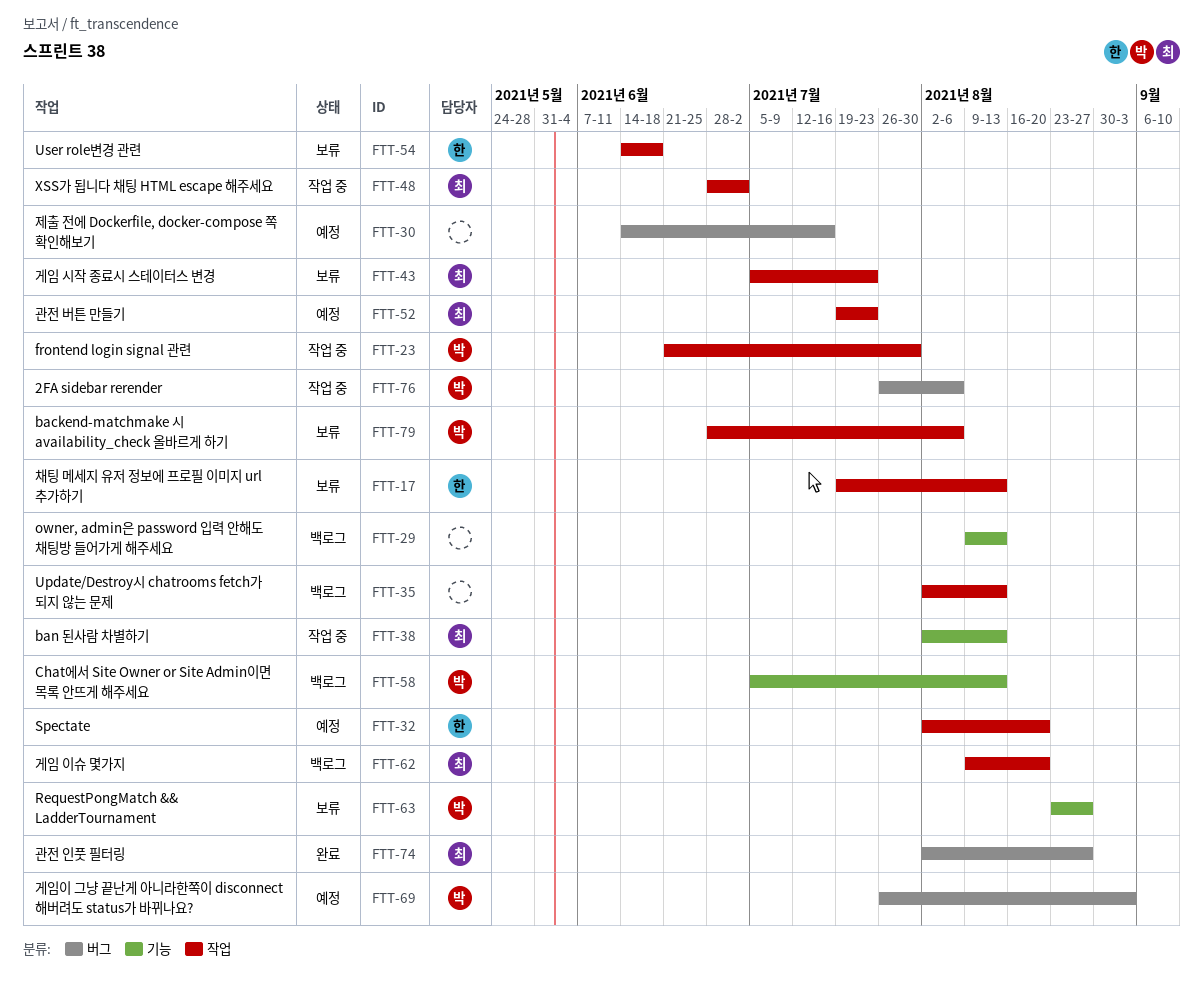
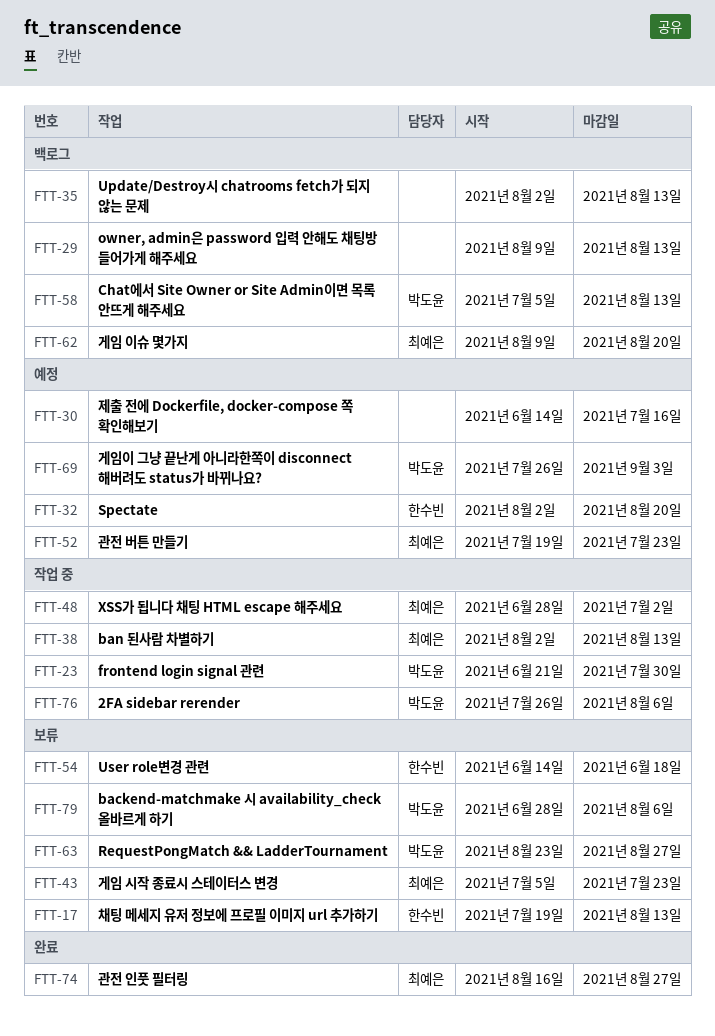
FTT-74, start: Aug 2 -> Aug 16

